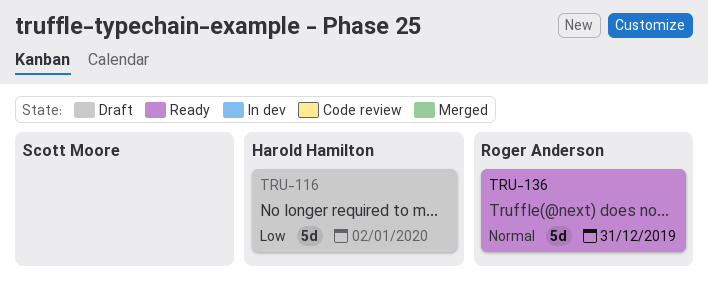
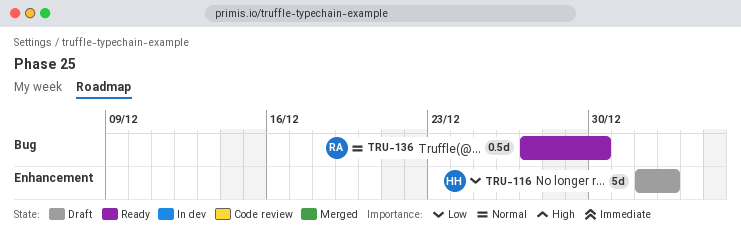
TRU-136, estimate: 5d -> 0.5d
TRU-136, due: Dec 31 -> Dec 30

